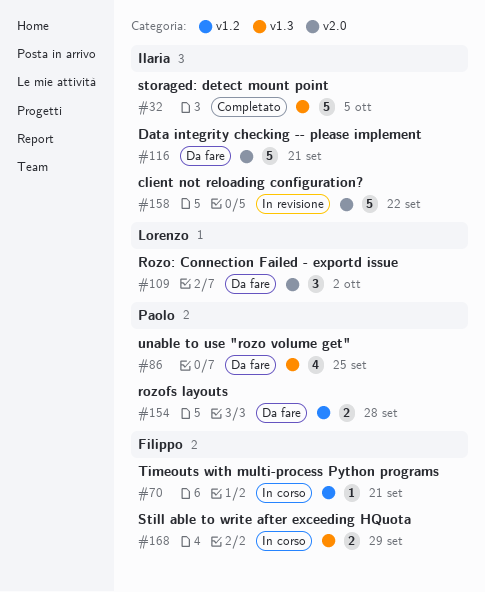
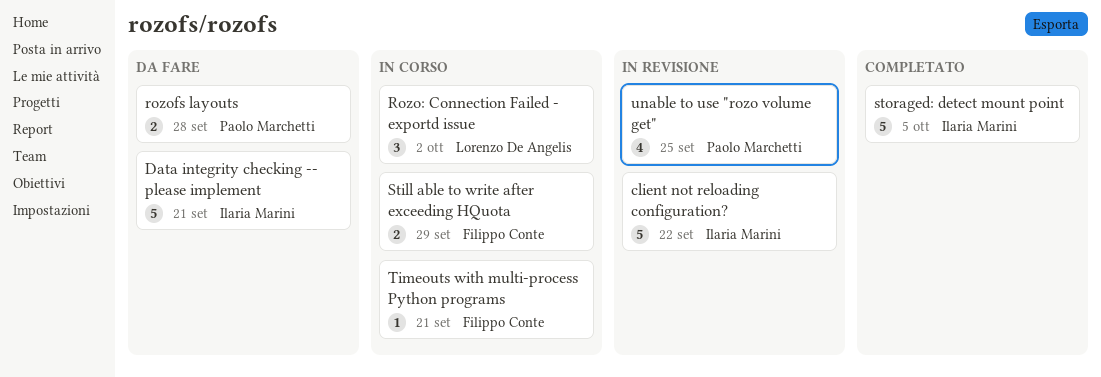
Rozo: Connection Failed - exportd issue, status: Da fare -> In corso
unable to use "rozo volume get", status: Da fare -> In revisione

